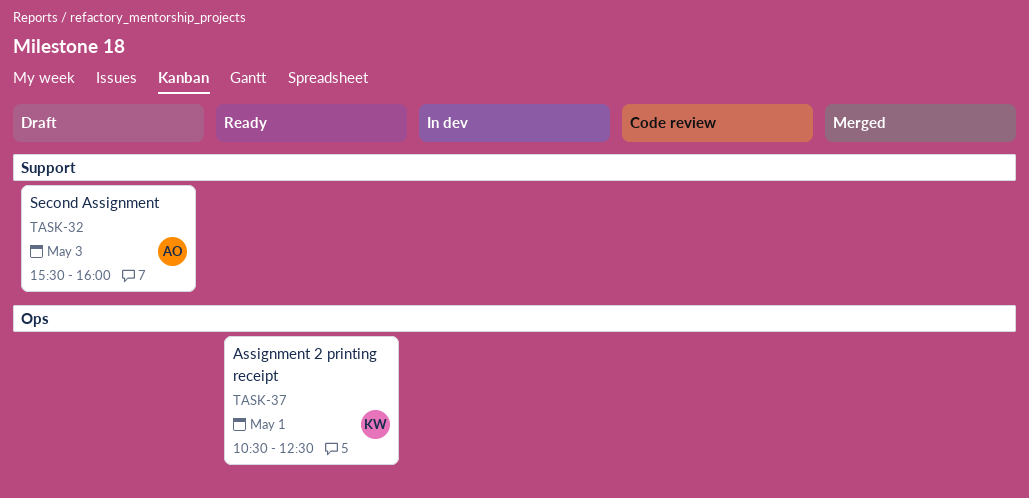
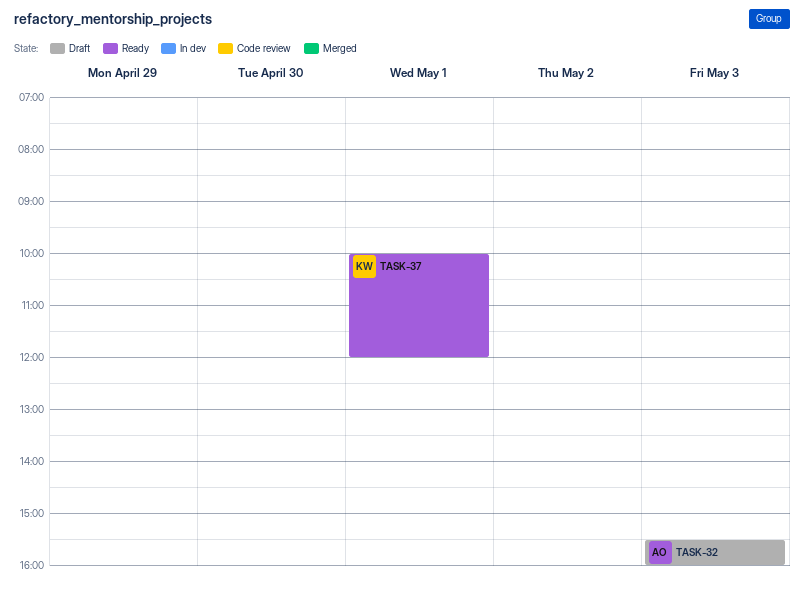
TASK-37, begins: 10:30 -> 10:00
TASK-37, ends: 12:30 -> 12:00

